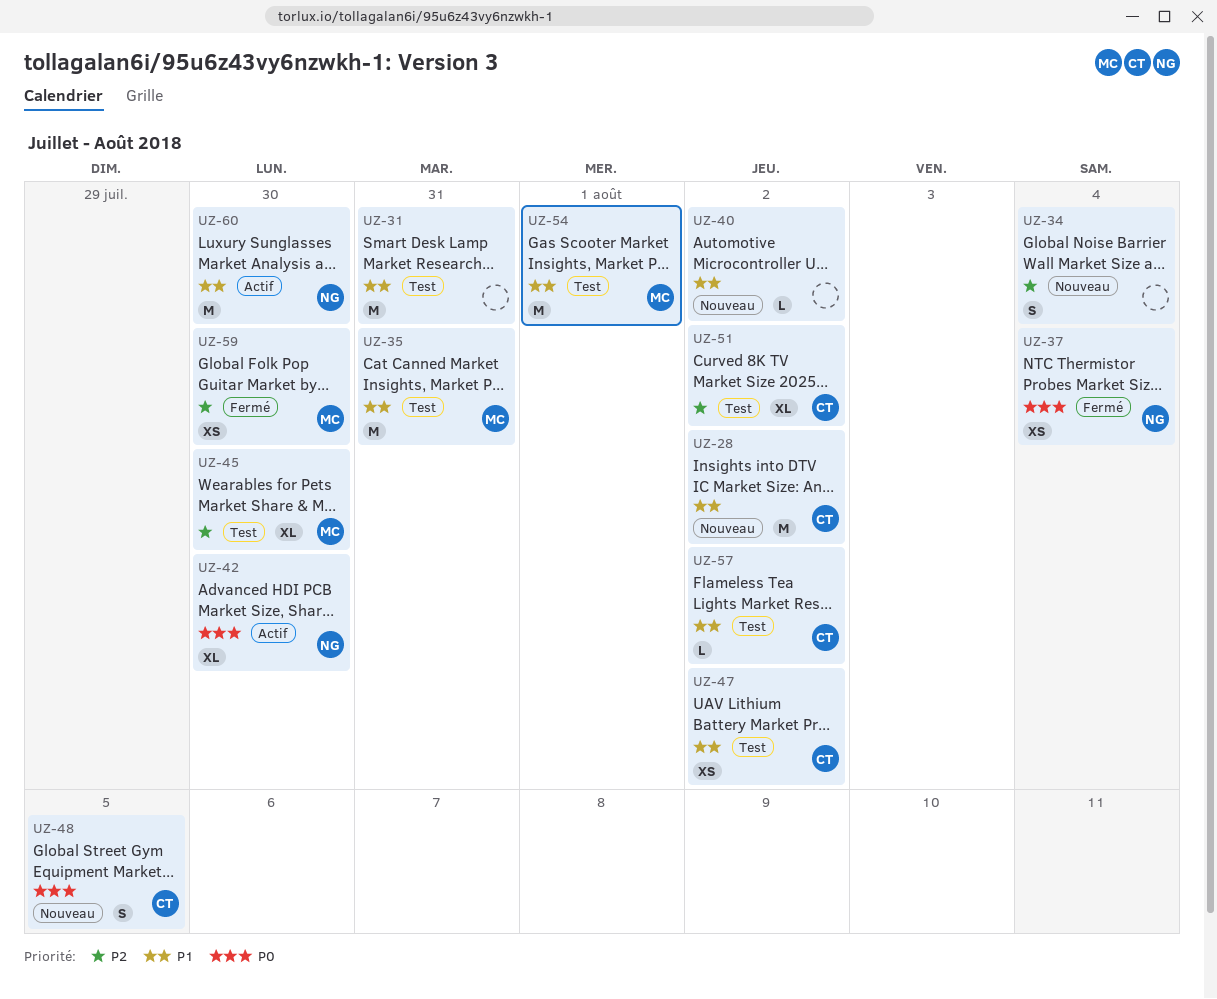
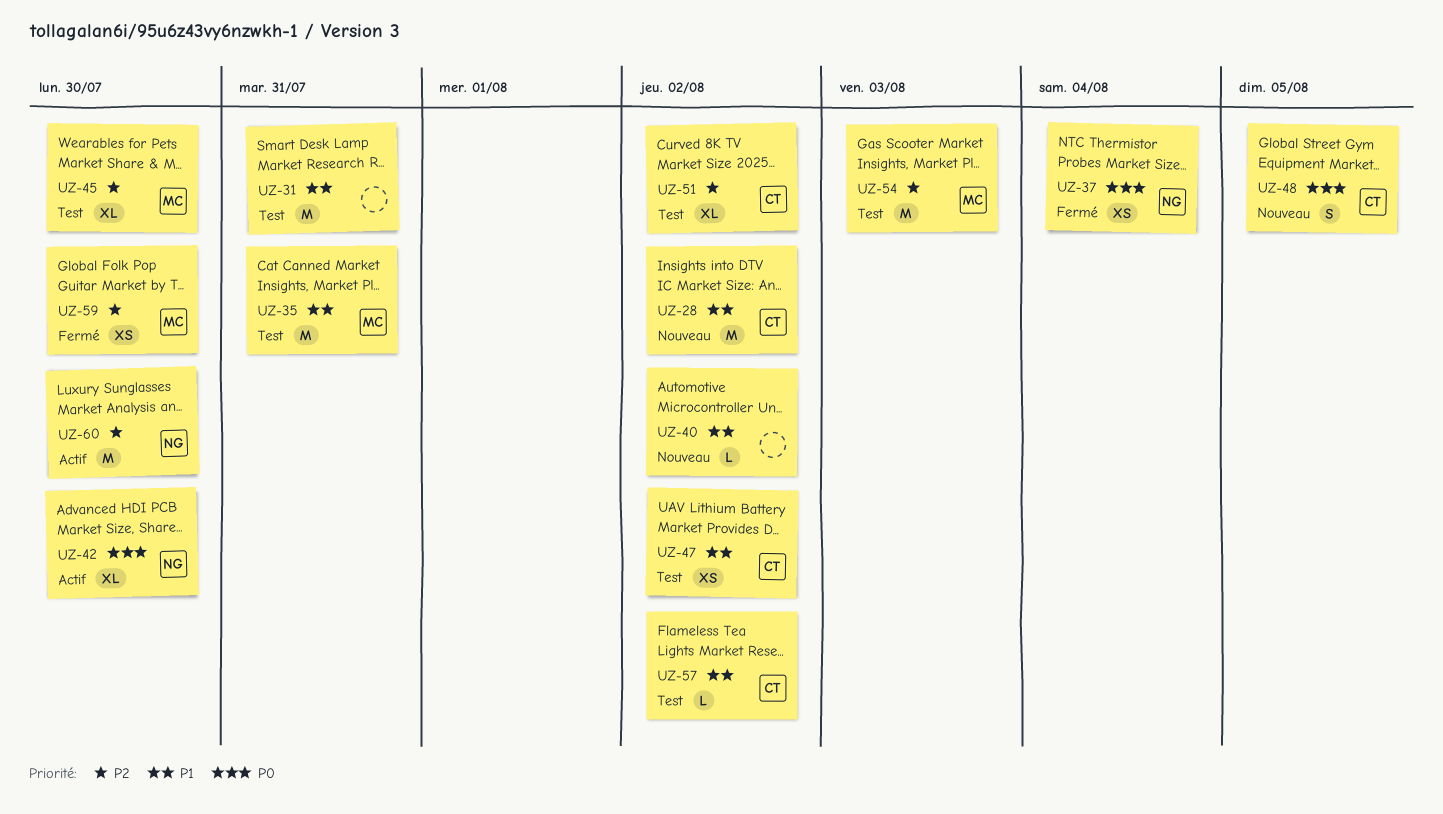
UZ-34: present -> none
UZ-54, priority: P1 -> P2
UZ-54, due: Aug 1 -> Aug 3
UZ-60, priority: P1 -> P2

